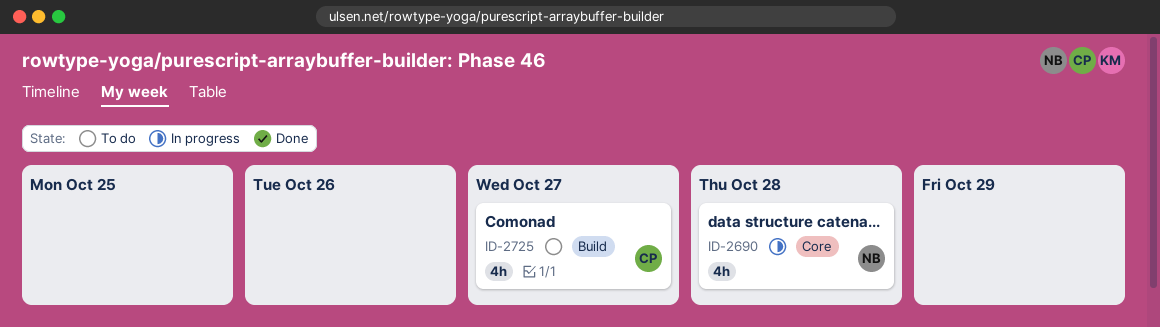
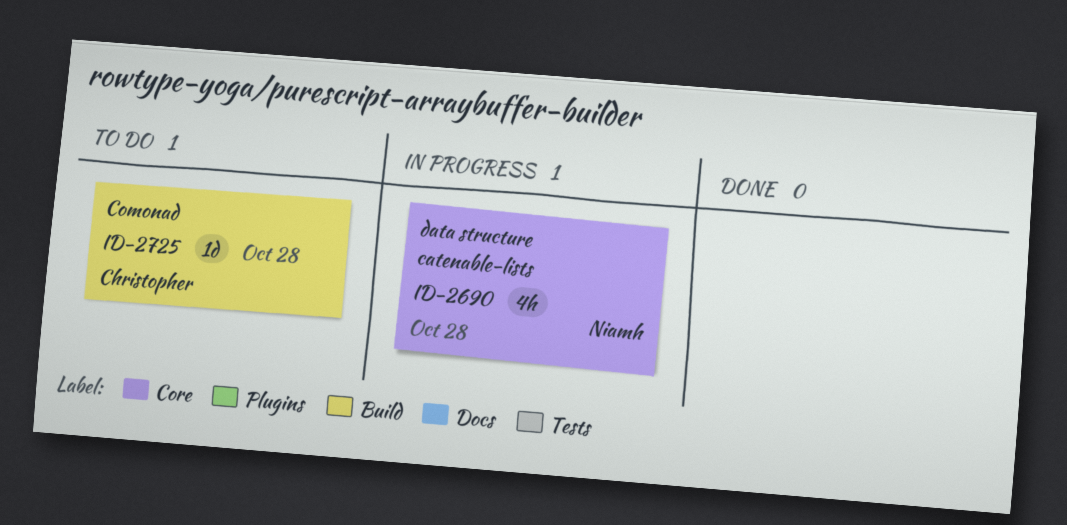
ID-2725, estimate: 4h -> 1d
ID-2725, due: Oct 27 -> Oct 28

